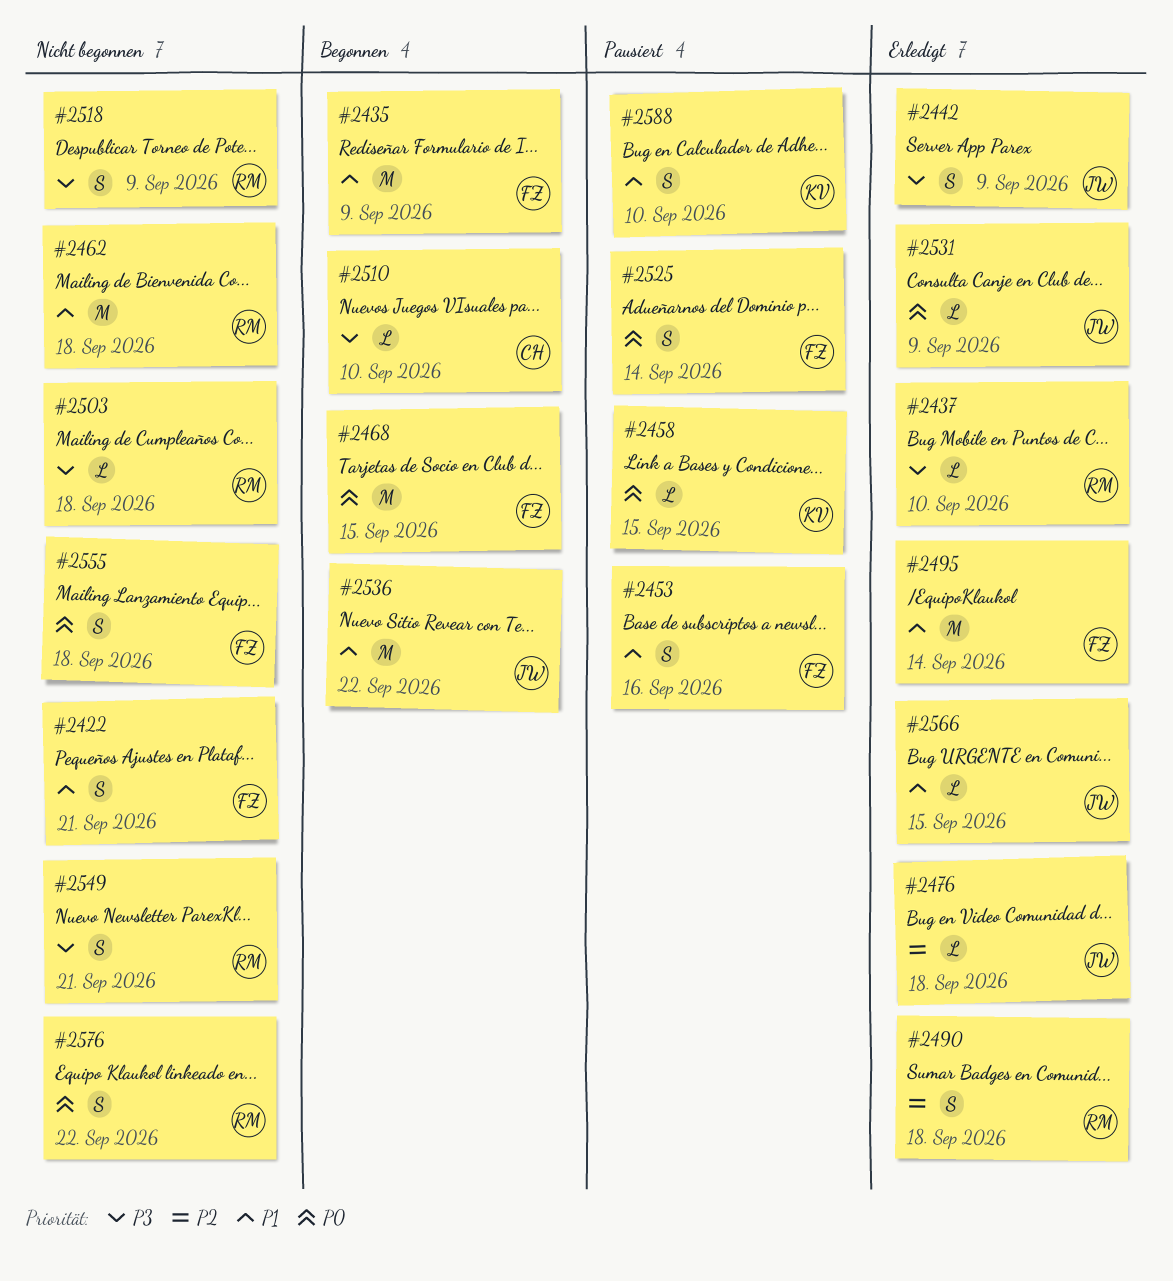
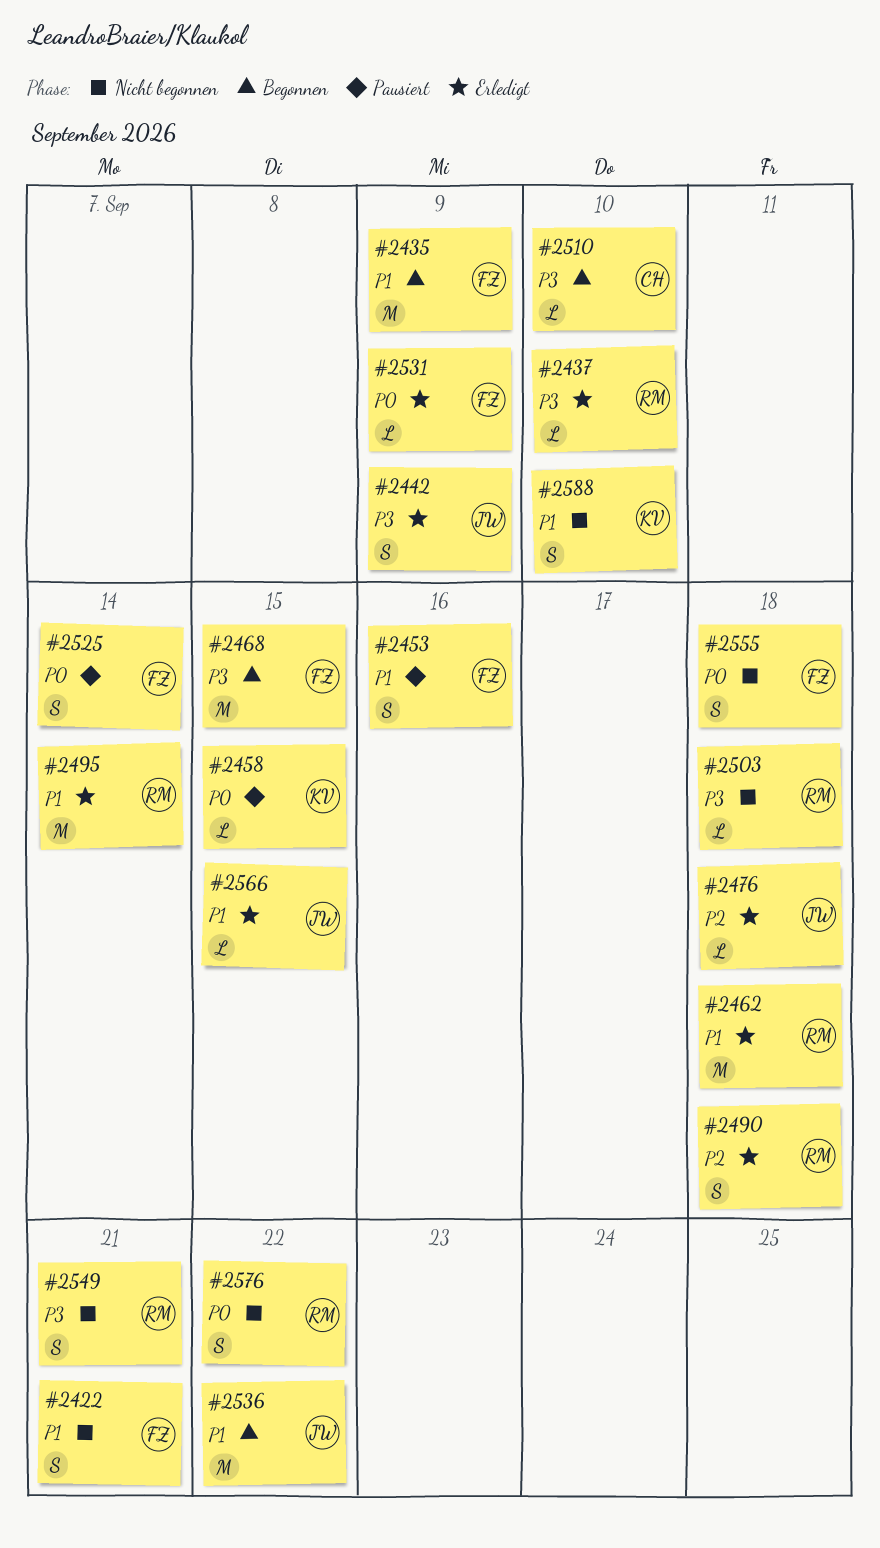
#2462, status: Nicht begonnen -> Erledigt
#2468, priority: P0 -> P3
#2495, owner: FZ -> RM
#2518: present -> none
#2531, owner: JW -> FZ
#2588, status: Pausiert -> Nicht begonnen

